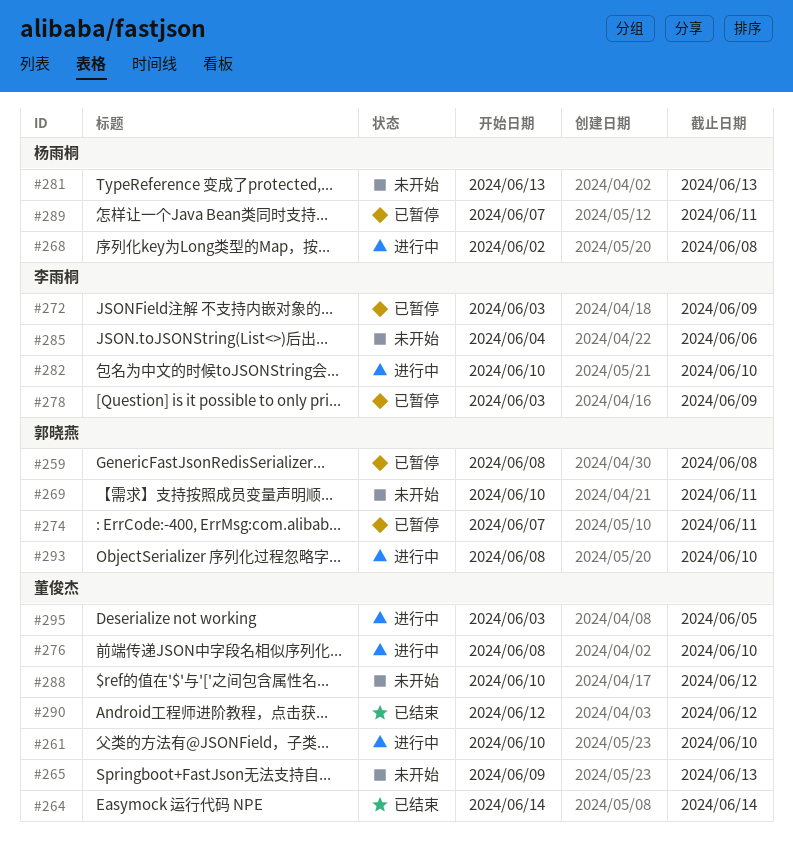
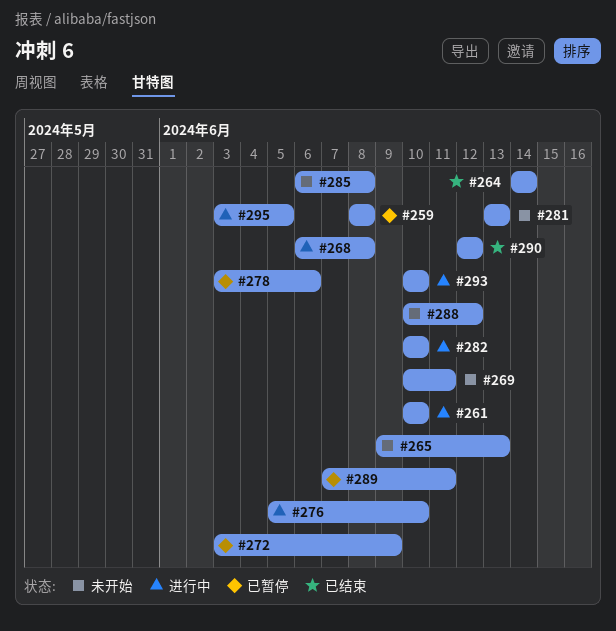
#268, start: Jun 2 -> Jun 6
#274: present -> none
#276, start: Jun 8 -> Jun 5
#278, due: Jun 9 -> Jun 6
#285, start: Jun 4 -> Jun 6
#285, due: Jun 6 -> Jun 8
#293, start: Jun 8 -> Jun 10

